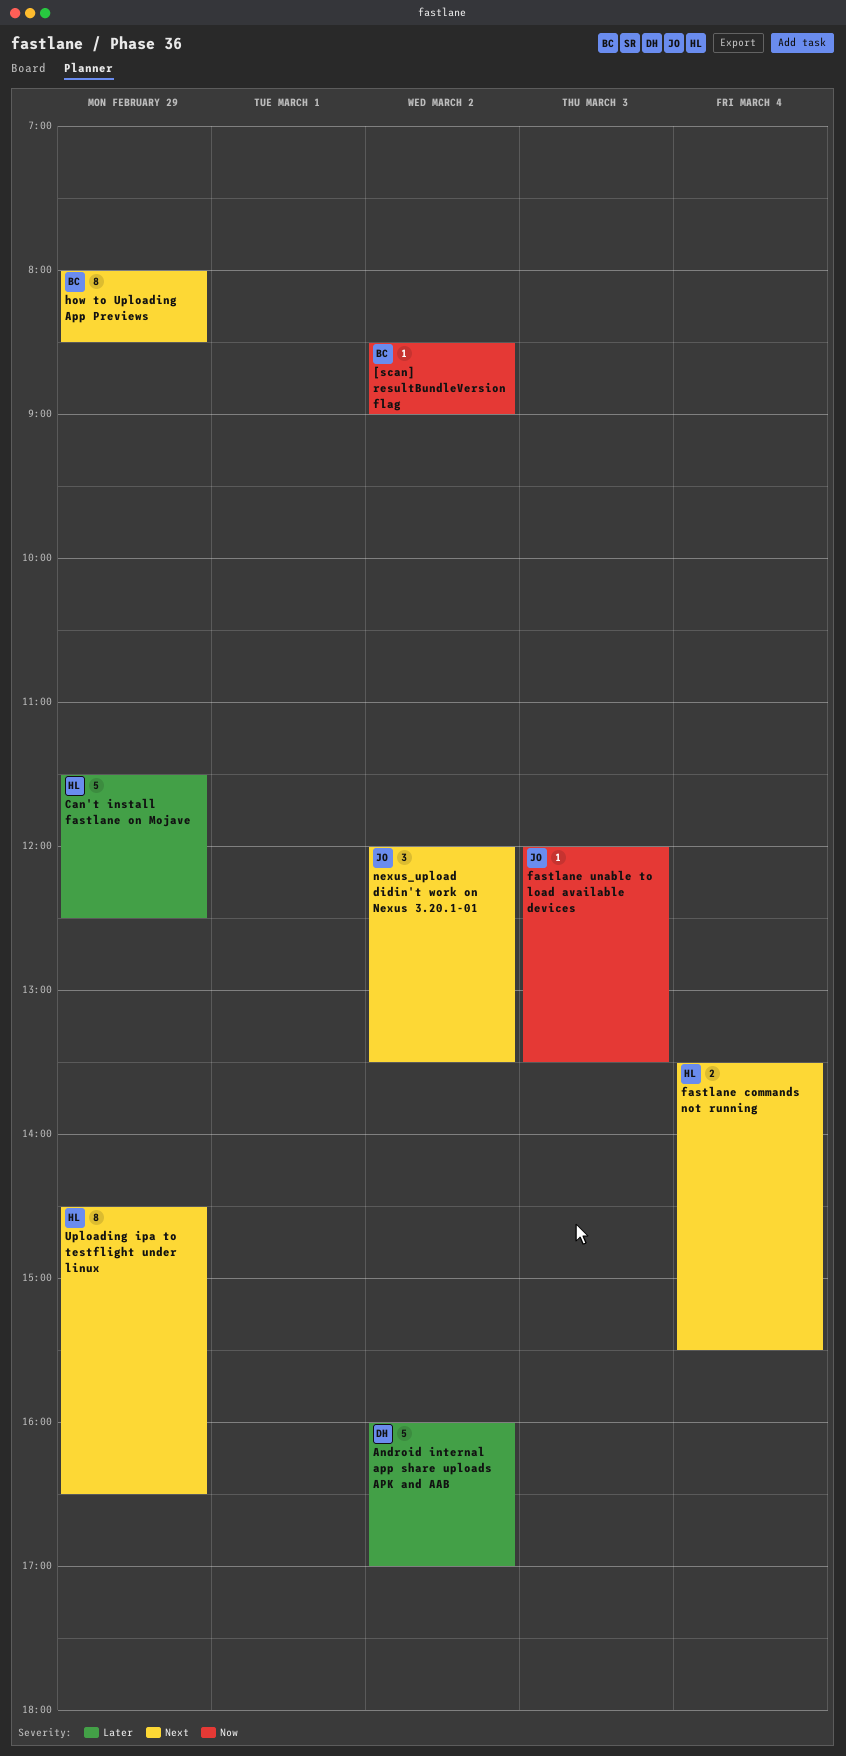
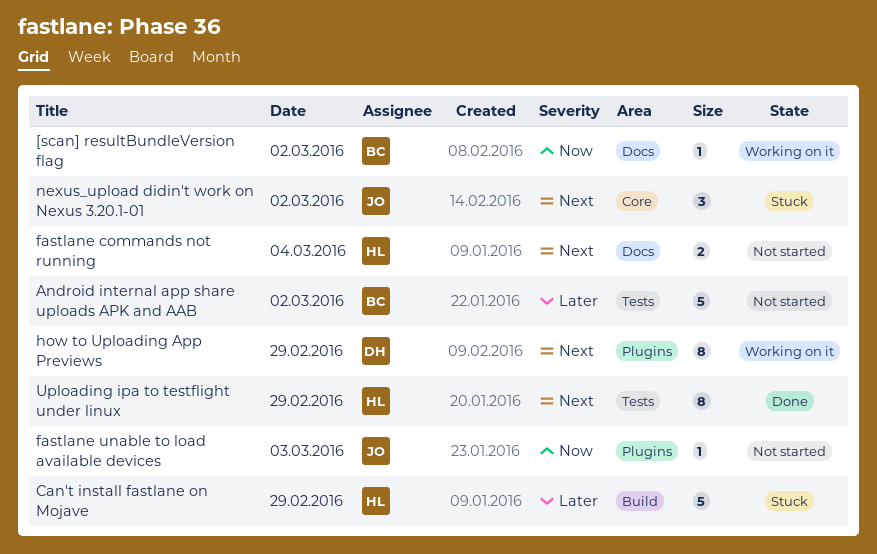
Android internal app share uploads APK and AAB, owner: DH -> BC
how to Uploading App Previews, owner: BC -> DH

